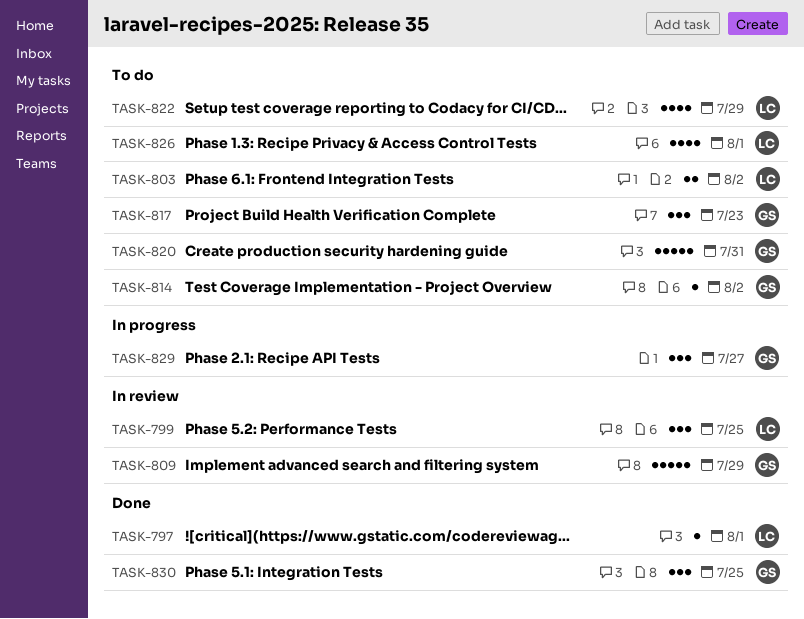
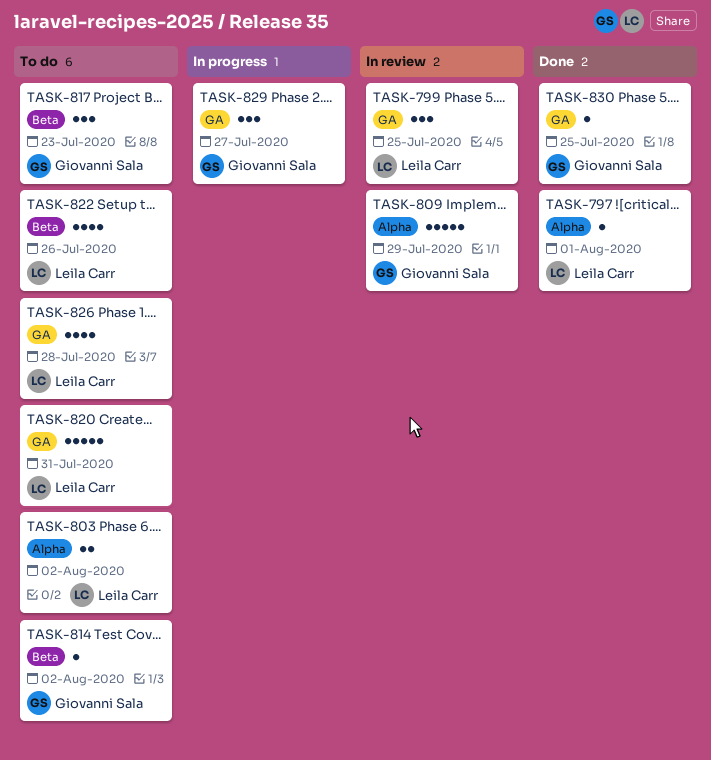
TASK-820, owner: Giovanni Sala -> Leila Carr
TASK-822, due: Jul 29 -> Jul 26
TASK-826, due: Aug 1 -> Jul 28
TASK-830, estimate: 3 -> 1

